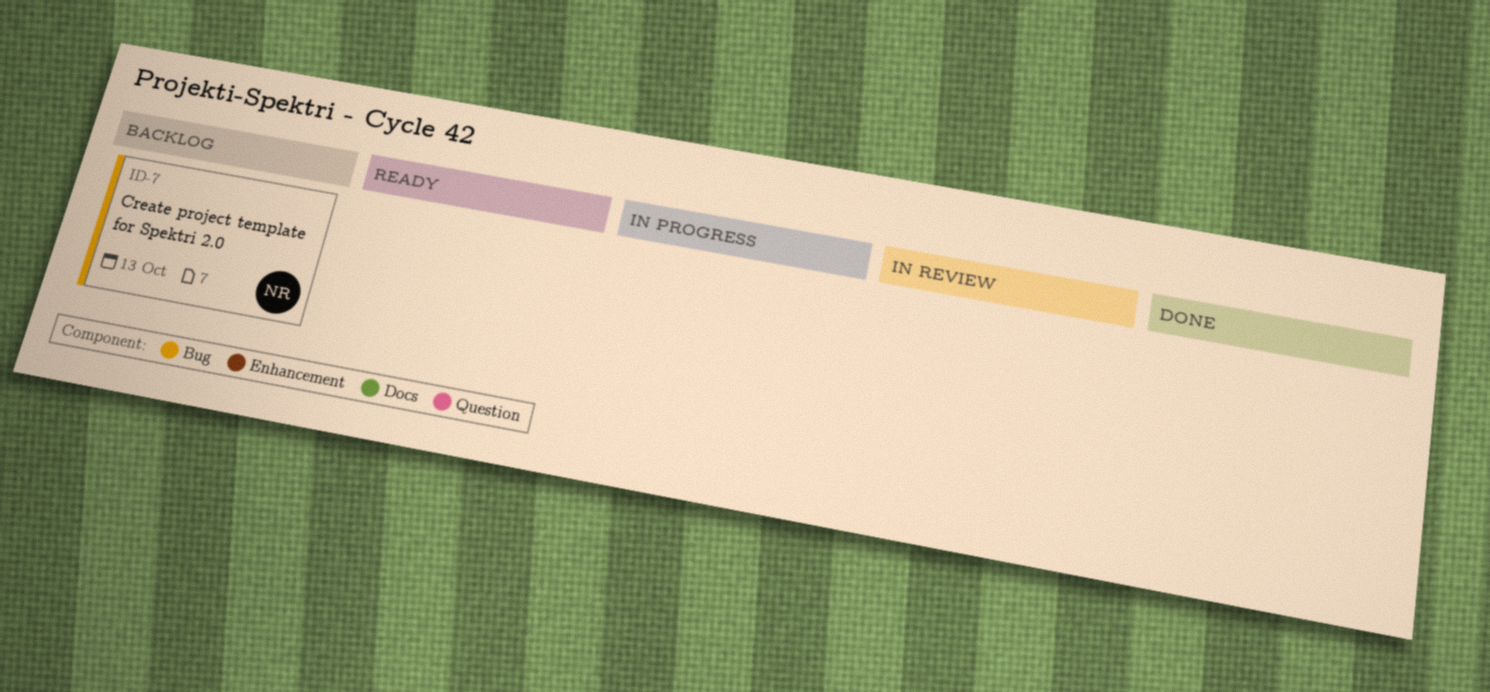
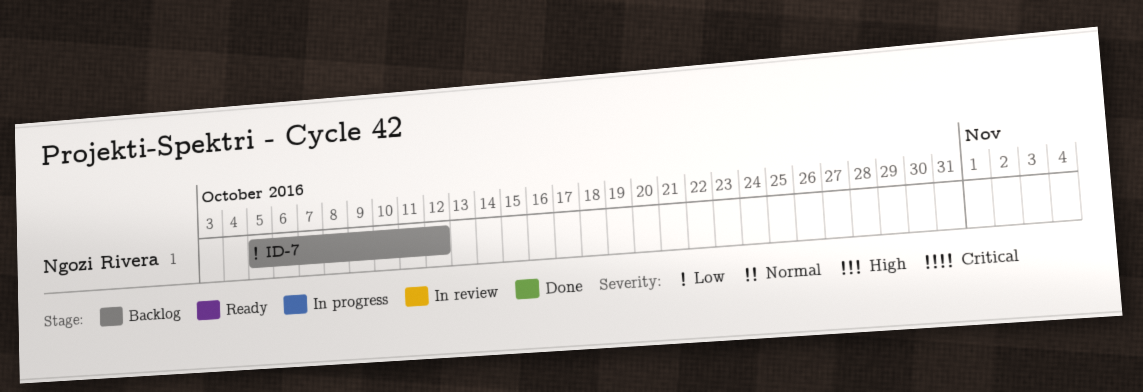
ID-7, due: Oct 13 -> Oct 12

